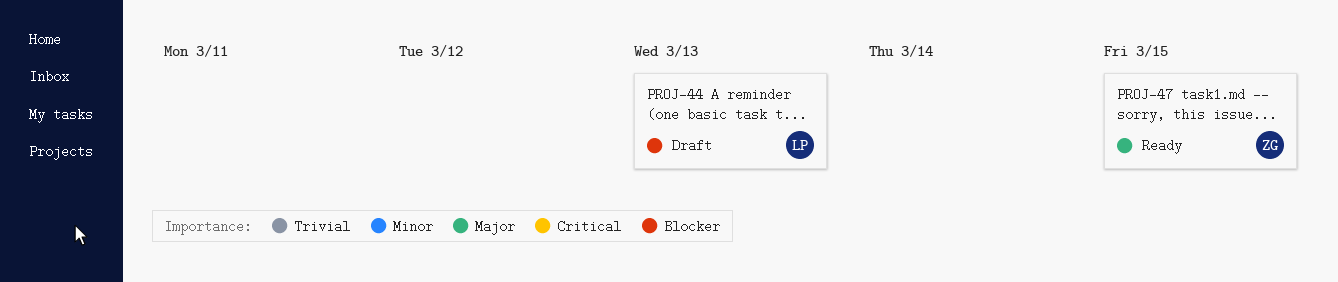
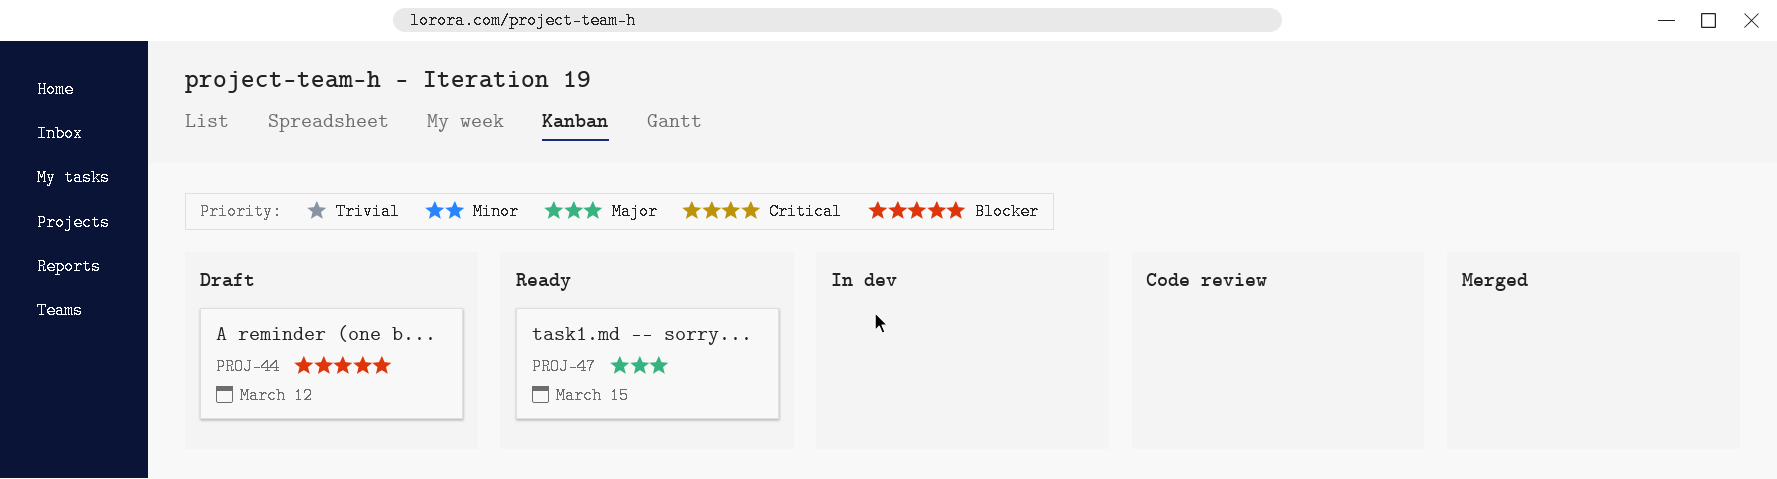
PROJ-44, due: Mar 13 -> Mar 12

